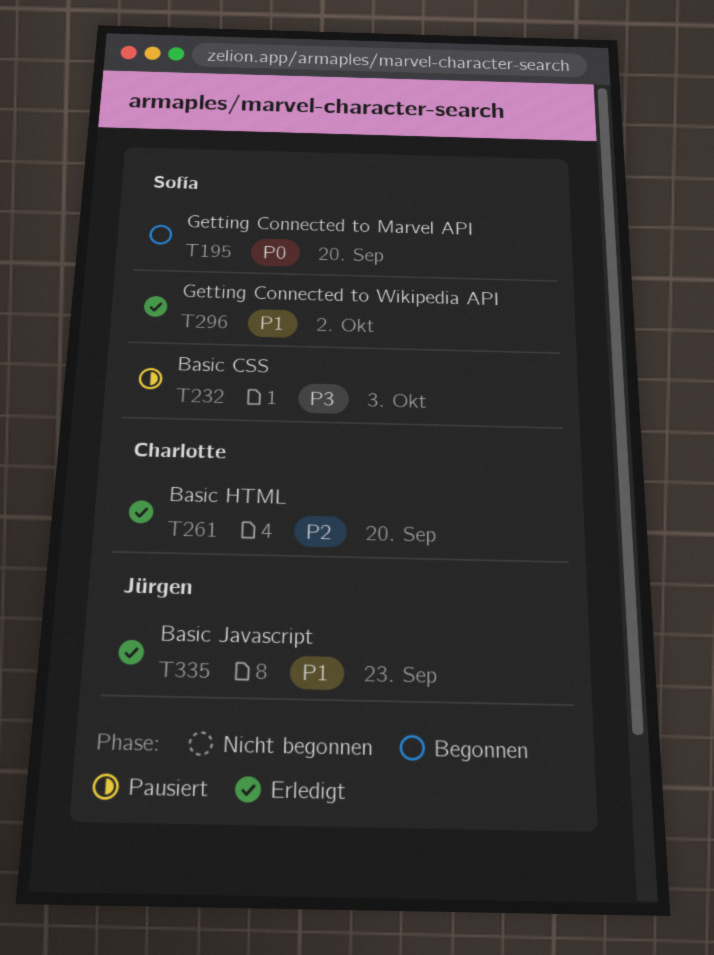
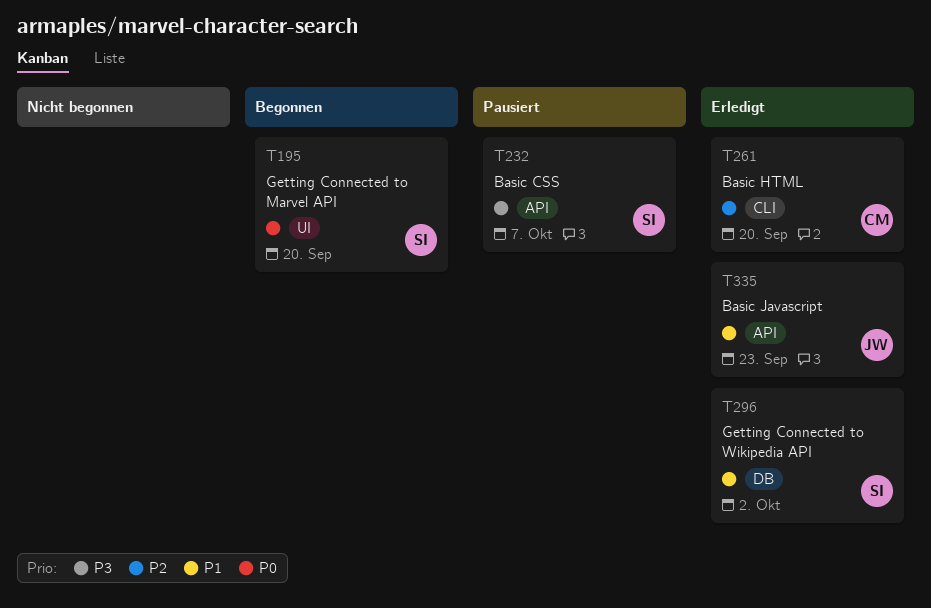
T232, due: Oct 3 -> Oct 7

